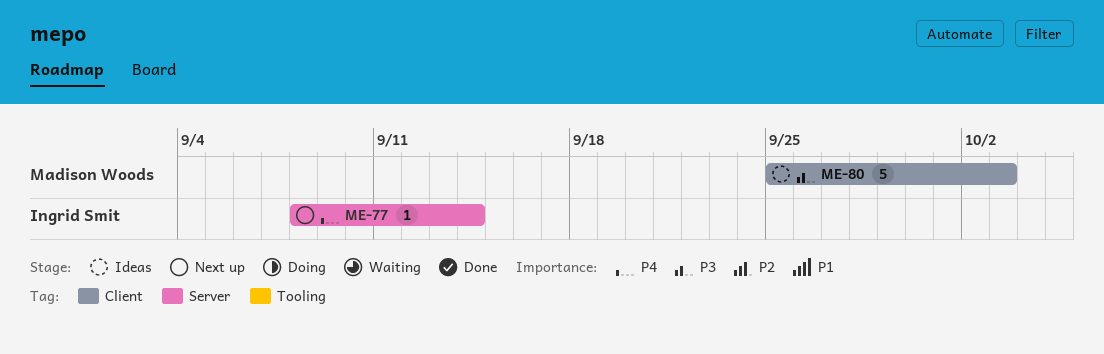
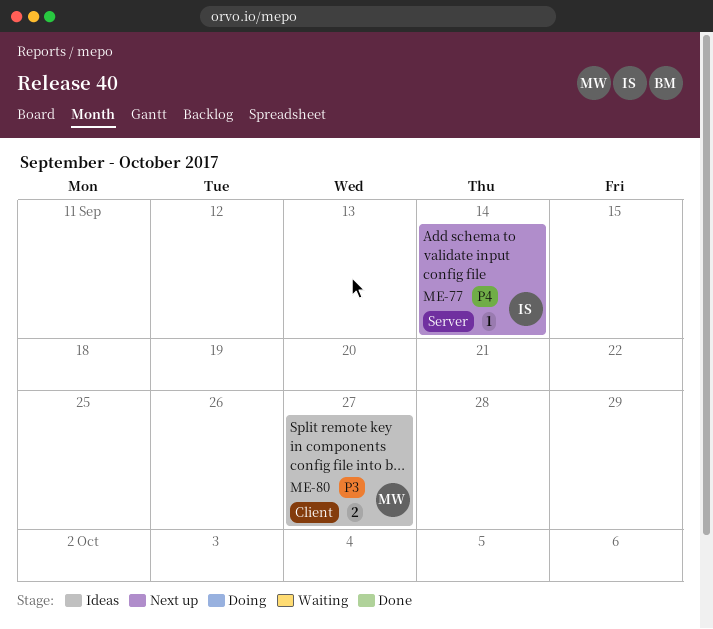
ME-80, estimate: 5 -> 2
ME-80, due: Oct 3 -> Sep 27

